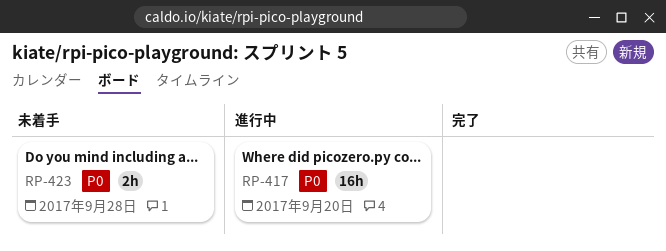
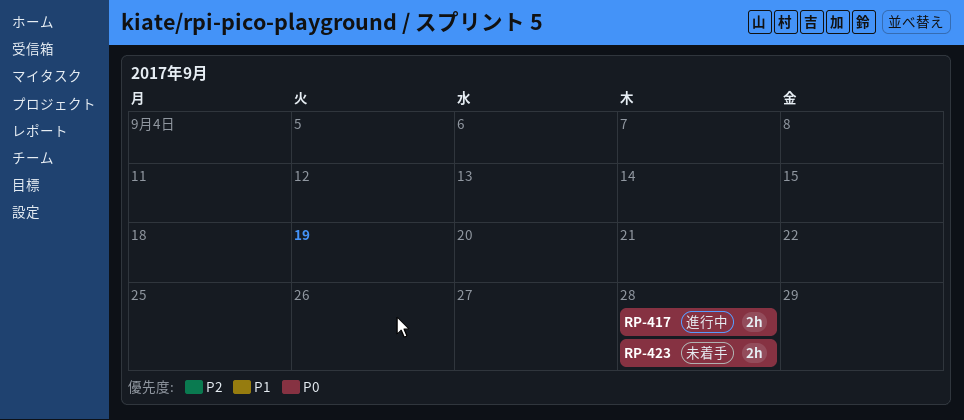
RP-417, estimate: 16h -> 2h
RP-417, due: Sep 20 -> Sep 28

